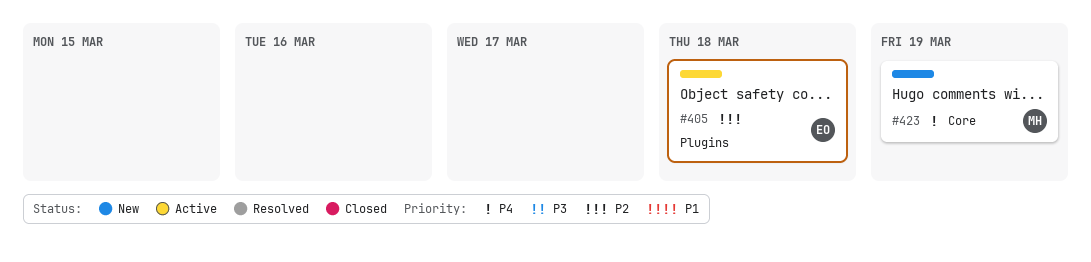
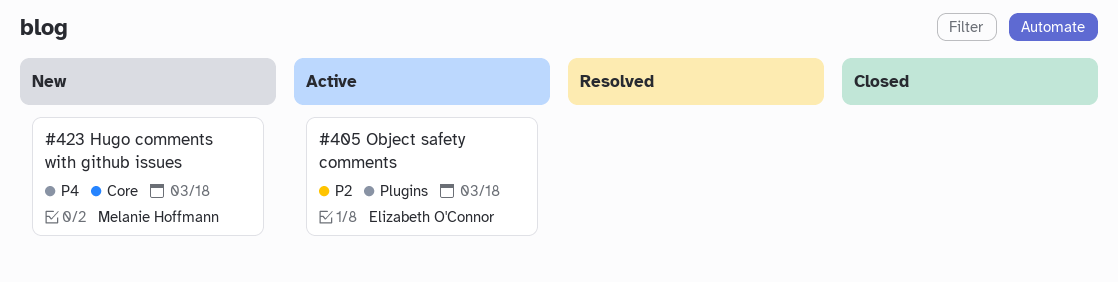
#423, due: Mar 19 -> Mar 18

